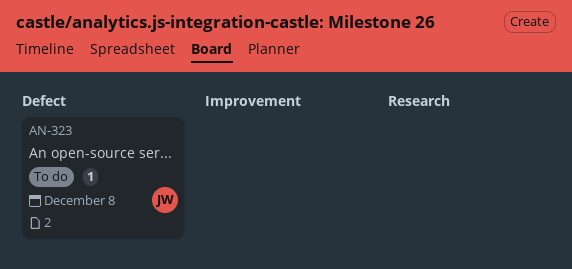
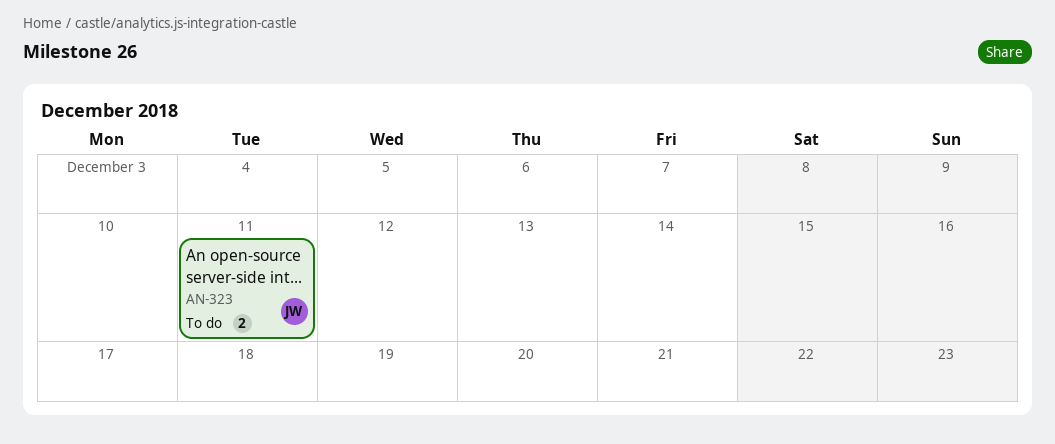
AN-323, estimate: 1 -> 2
AN-323, due: Dec 8 -> Dec 11

